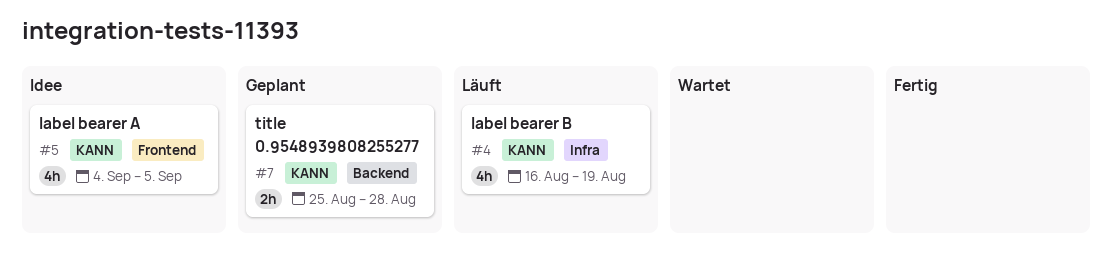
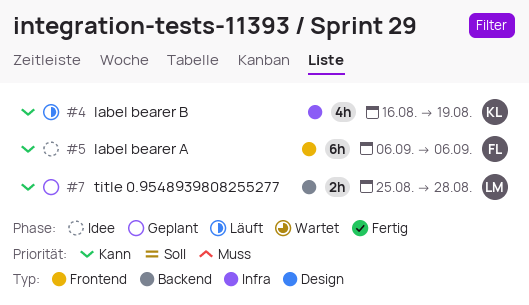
#5, estimate: 4h -> 6h
#5, start: Sep 4 -> Sep 6
#5, due: Sep 5 -> Sep 6

